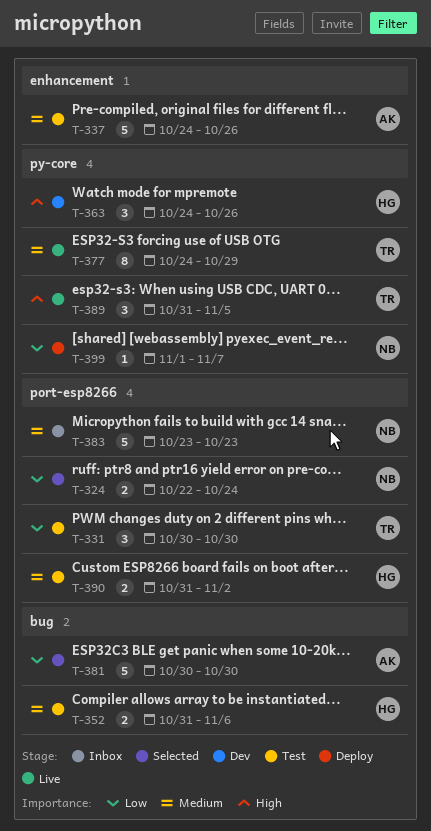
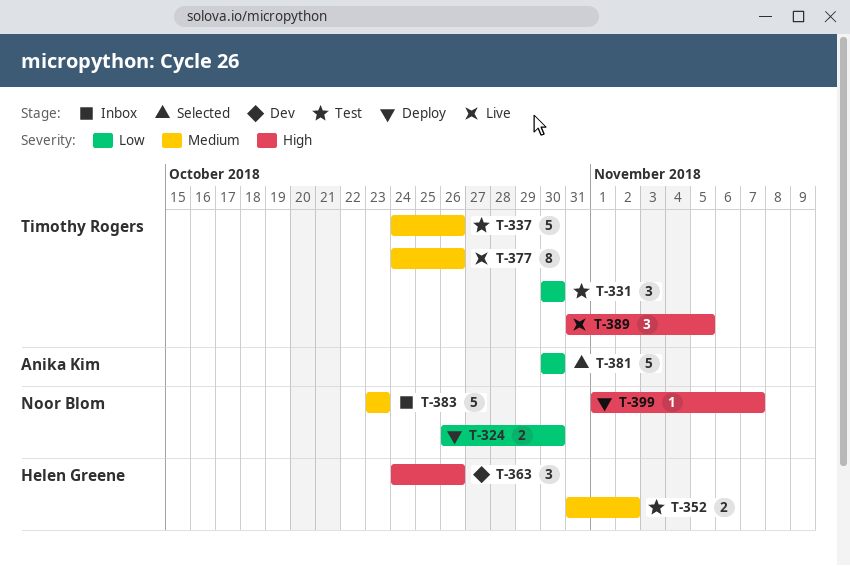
T-324, status: Selected -> Deploy
T-324, start: Oct 22 -> Oct 26
T-324, due: Oct 24 -> Oct 30
T-337, owner: Anika Kim -> Timothy Rogers
T-352, due: Nov 6 -> Nov 2
T-377, due: Oct 29 -> Oct 26
T-390: present -> none
T-399, priority: Low -> High

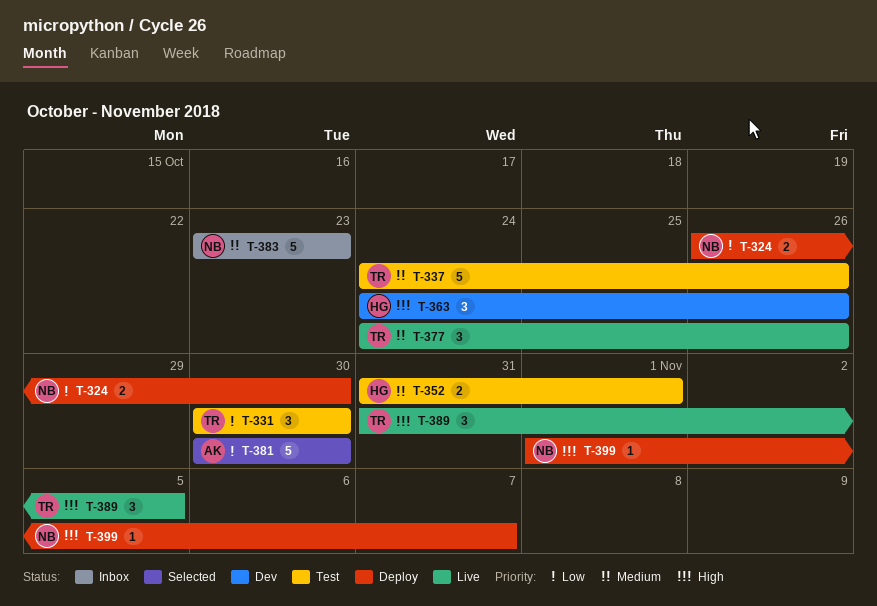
T-352, due: Nov 2 -> Nov 1
T-377, estimate: 8 -> 3

